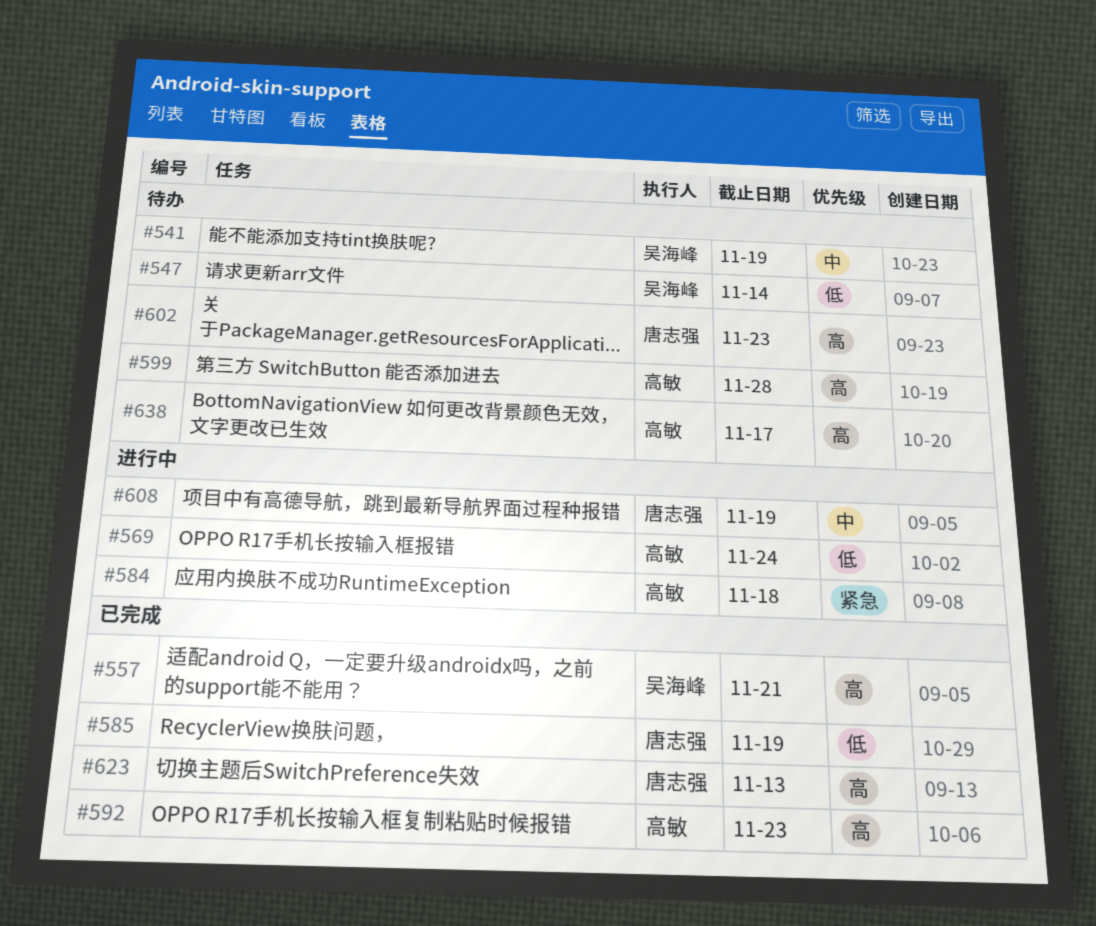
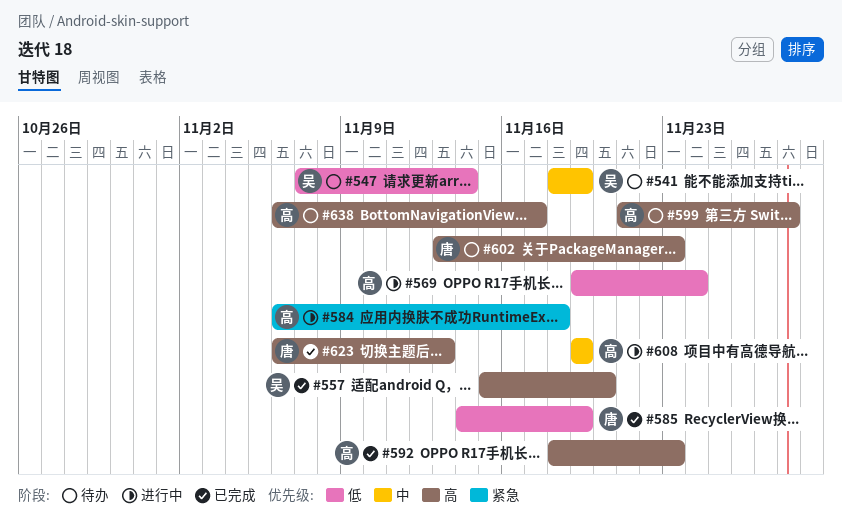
#557, due: Nov 21 -> Nov 20
#608, owner: 唐志强 -> 高敏

